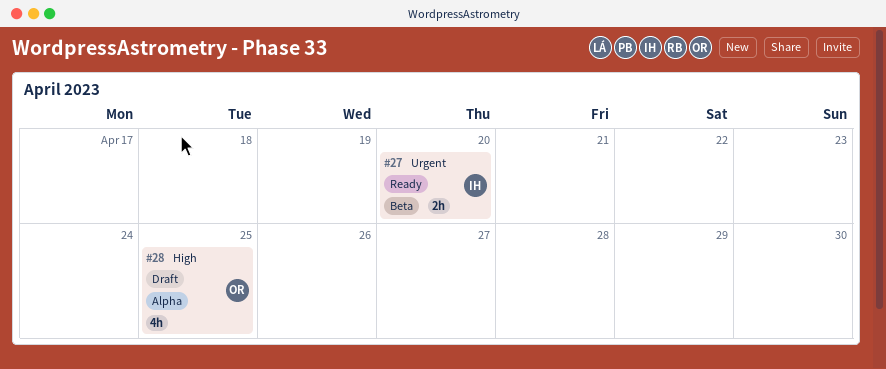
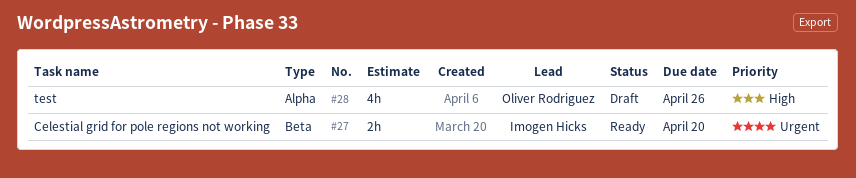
#28, due: Apr 25 -> Apr 26

